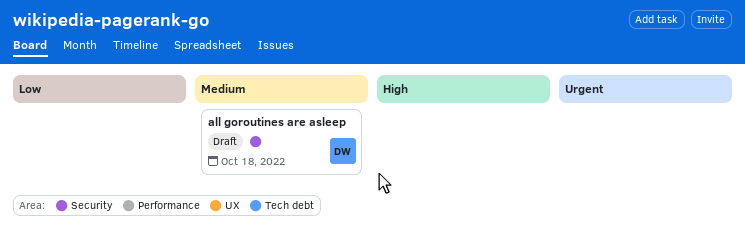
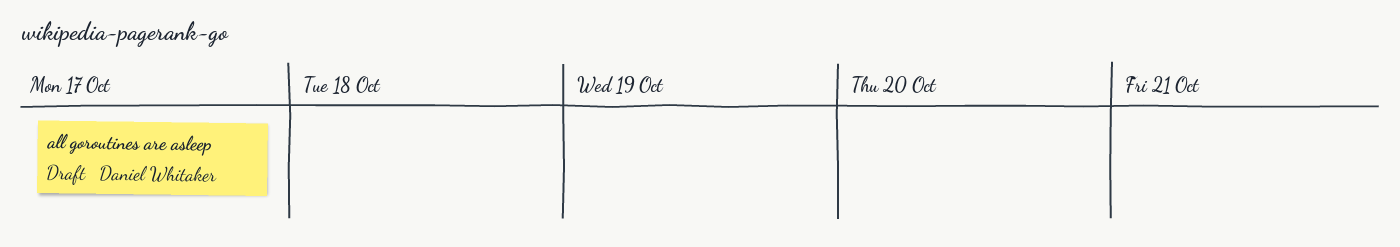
all goroutines are asleep, due: Oct 18 -> Oct 17

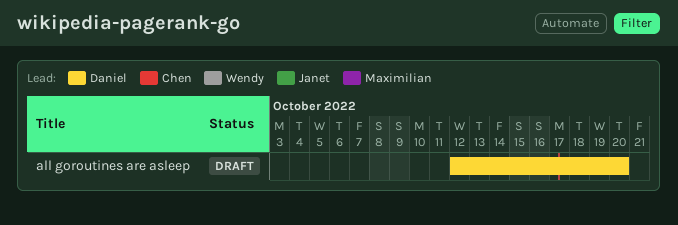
all goroutines are asleep, due: Oct 17 -> Oct 20

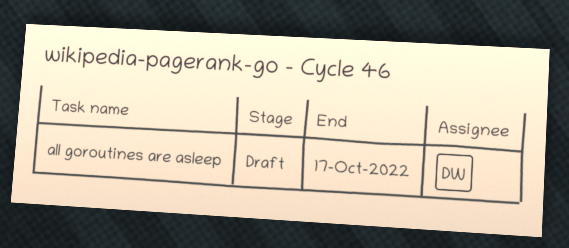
all goroutines are asleep, due: Oct 20 -> Oct 17

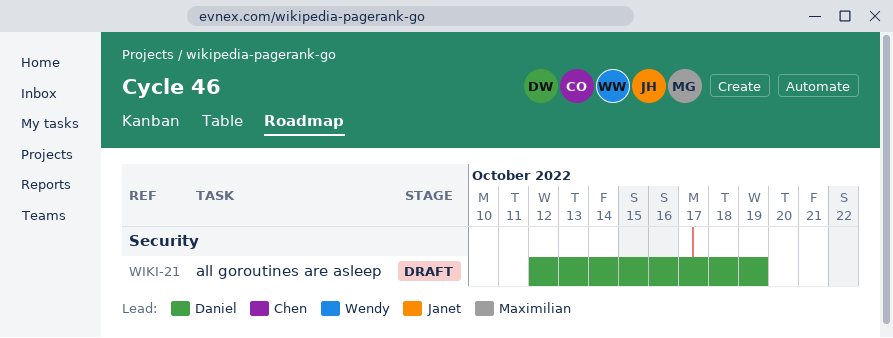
all goroutines are asleep, due: Oct 17 -> Oct 19

